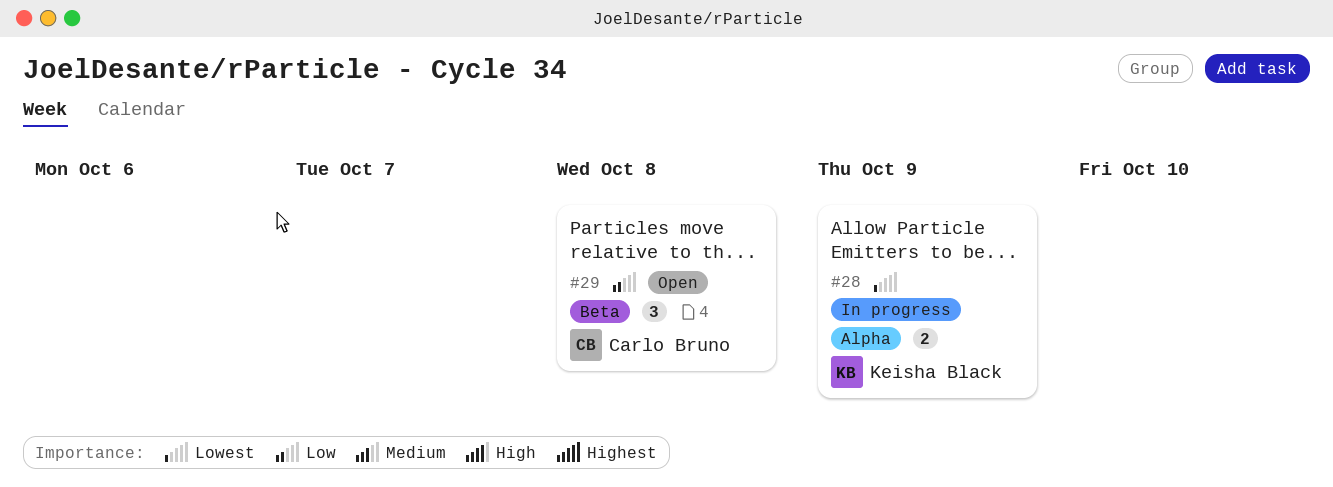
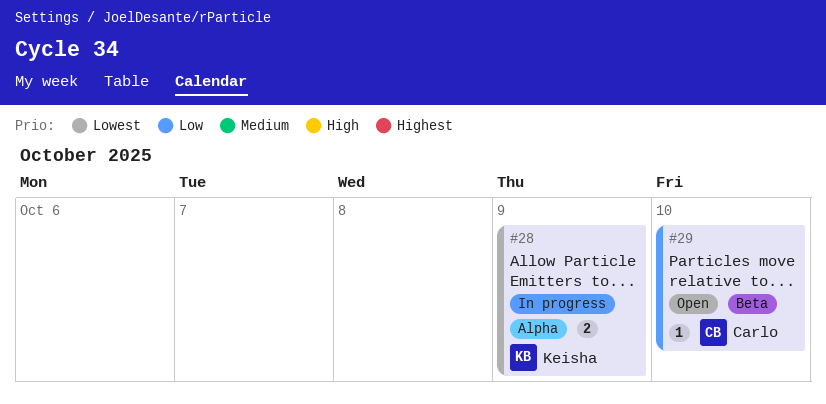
#29, estimate: 3 -> 1
#29, due: Oct 8 -> Oct 10

